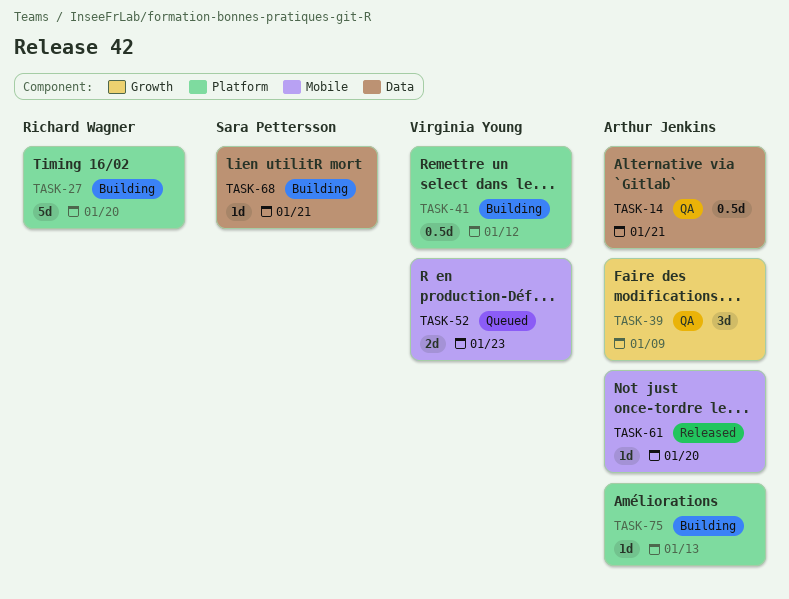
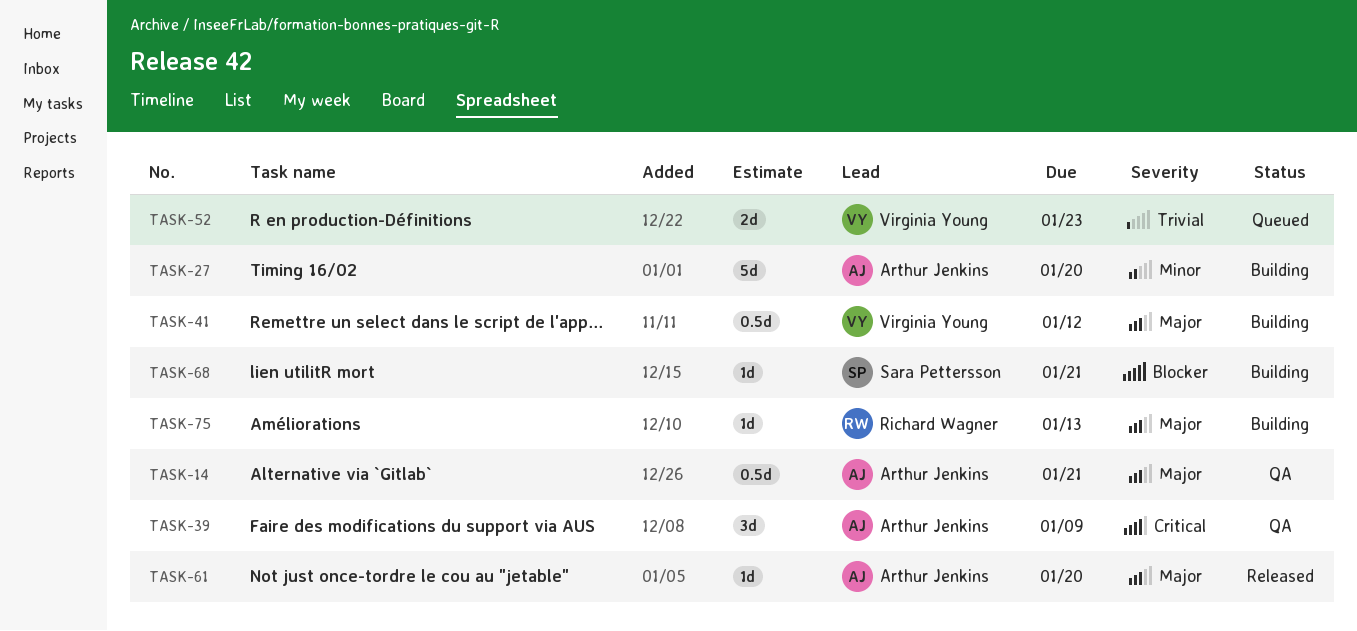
TASK-27, owner: Richard Wagner -> Arthur Jenkins
TASK-75, owner: Arthur Jenkins -> Richard Wagner

